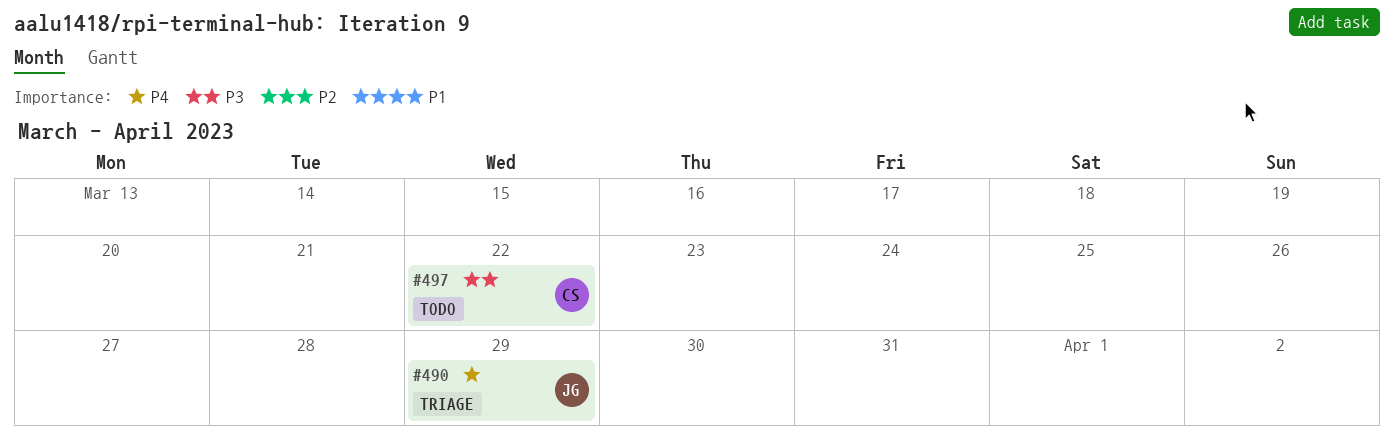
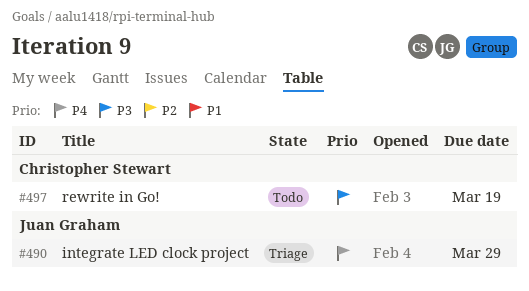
#497, due: Mar 22 -> Mar 19

